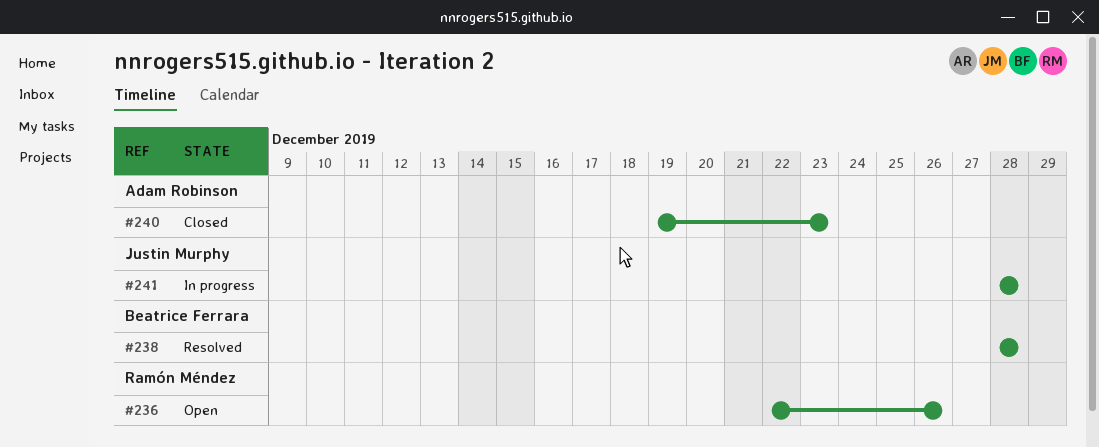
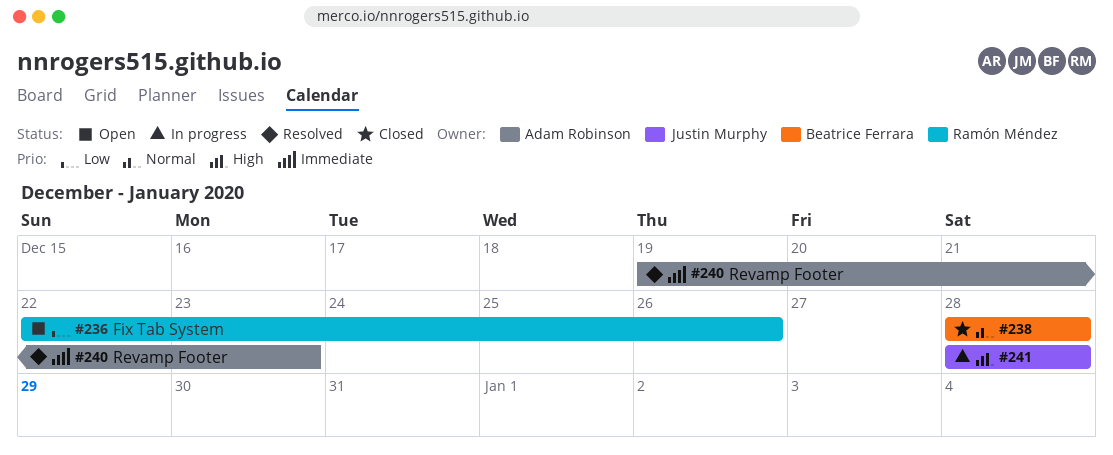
#238, status: Resolved -> Closed
#240, status: Closed -> Resolved

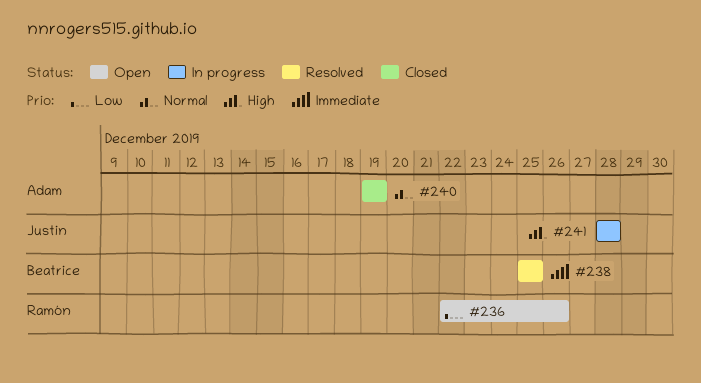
#238, status: Closed -> Resolved
#238, priority: Normal -> Immediate
#238, start: Dec 28 -> Dec 25
#238, due: Dec 28 -> Dec 25
#240, status: Resolved -> Closed
#240, priority: Immediate -> Normal
#240, due: Dec 23 -> Dec 19

